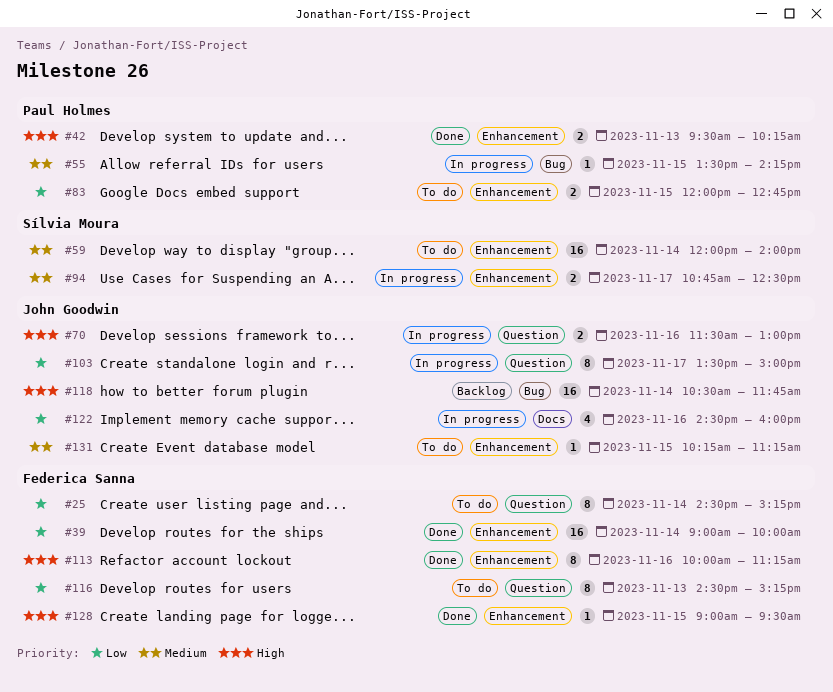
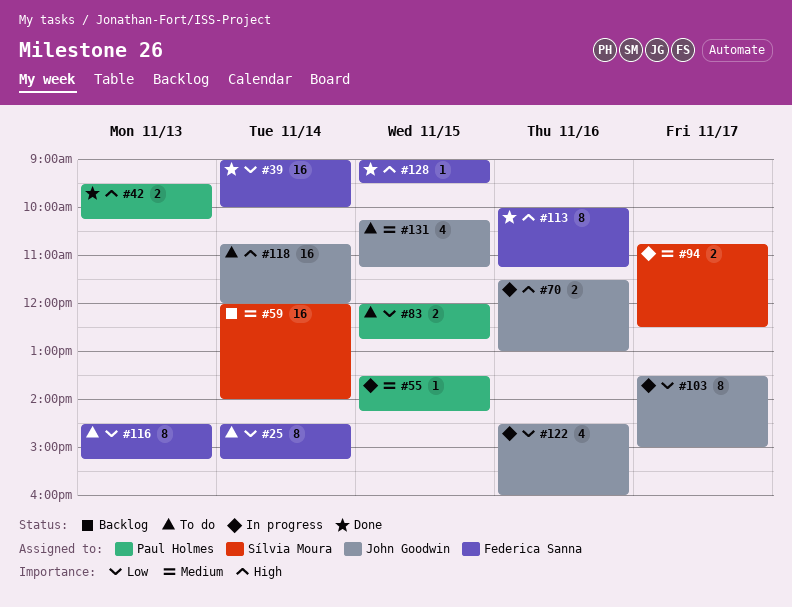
#59, status: To do -> Backlog
#118, status: Backlog -> To do
#118, begins: 10:30 -> 10:45
#118, ends: 11:45 -> 12:00
#131, estimate: 1 -> 4

